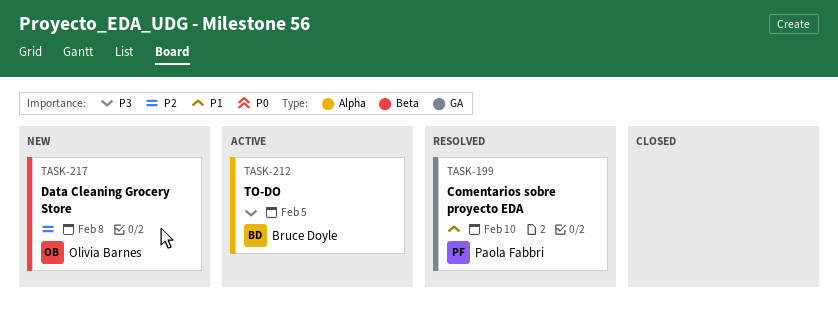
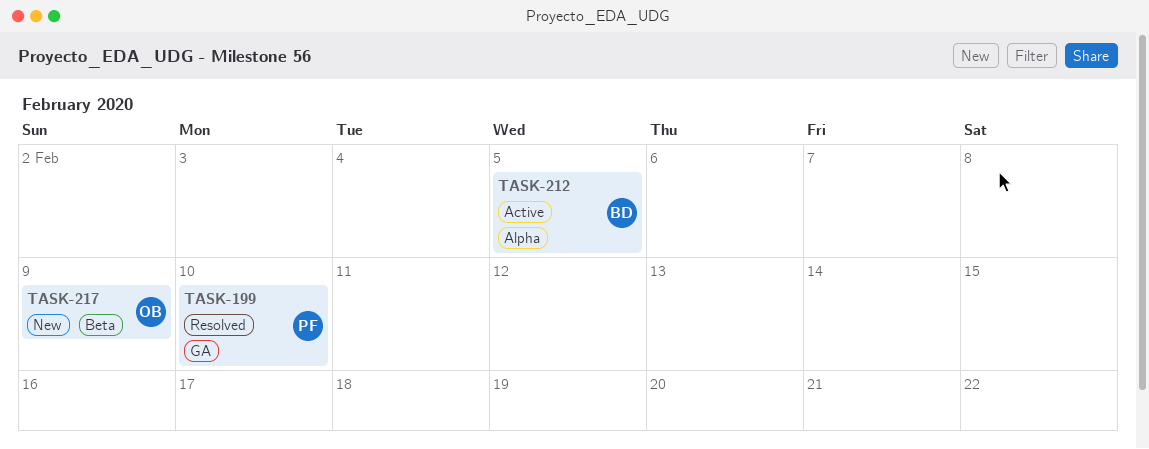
TASK-217, due: Feb 8 -> Feb 9

